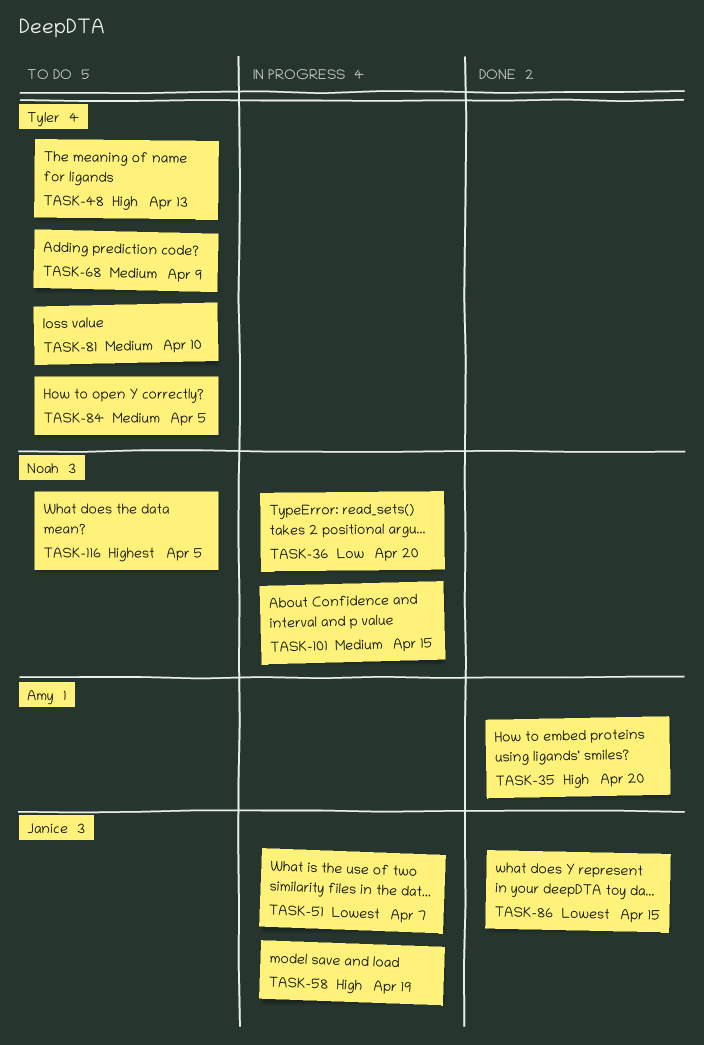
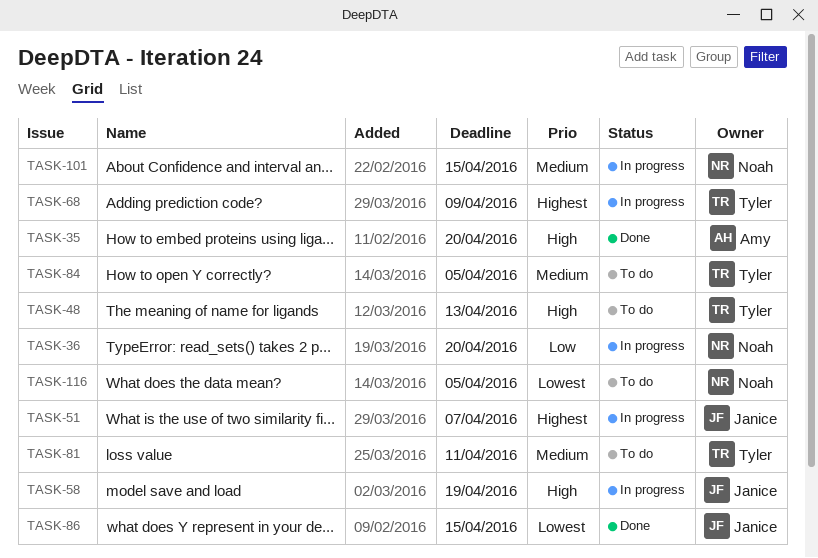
TASK-51, priority: Lowest -> Highest
TASK-68, status: To do -> In progress
TASK-68, priority: Medium -> Highest
TASK-81, due: Apr 10 -> Apr 11
TASK-116, priority: Highest -> Lowest

